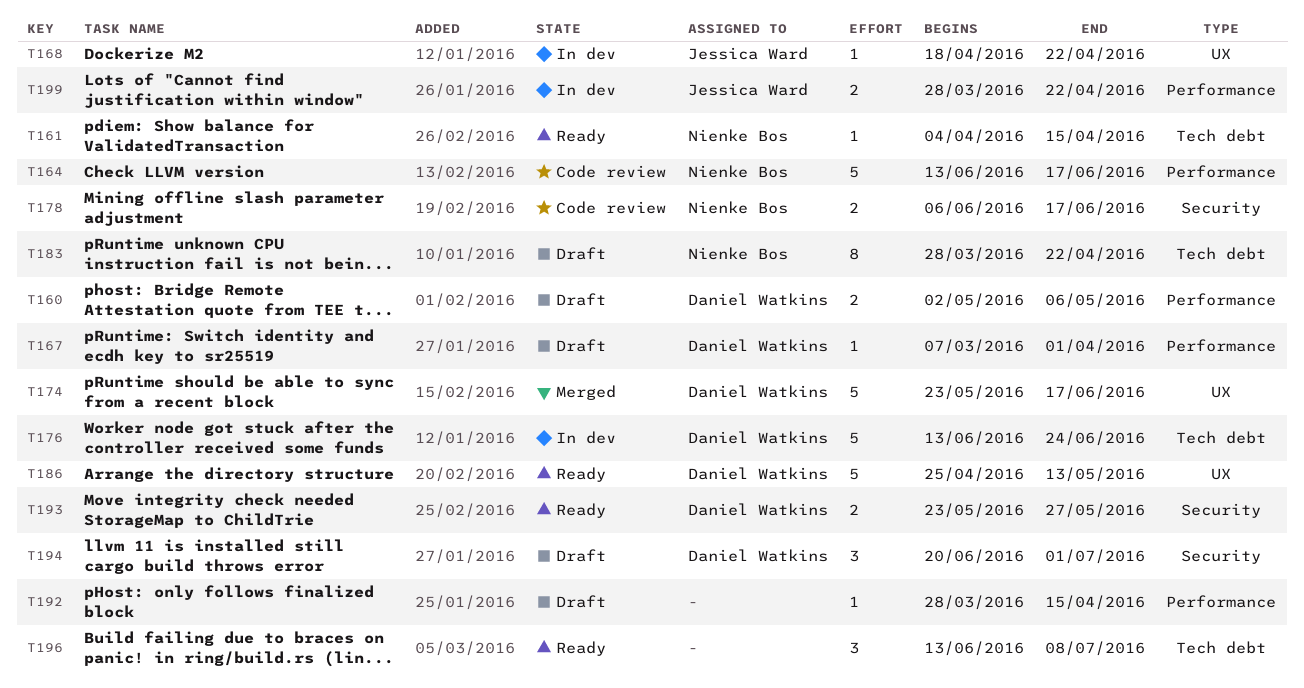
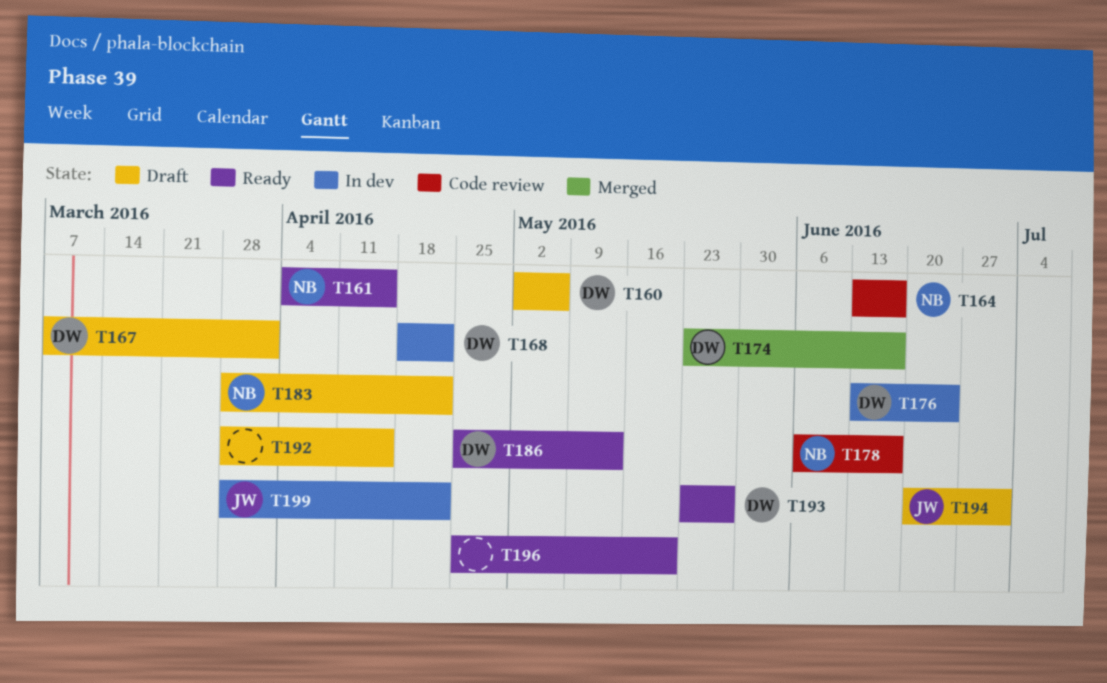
T168, owner: Jessica Ward -> Daniel Watkins
T194, owner: Daniel Watkins -> Jessica Ward
T196, start: Jun 13 -> Apr 25
T196, due: Jul 8 -> May 20

